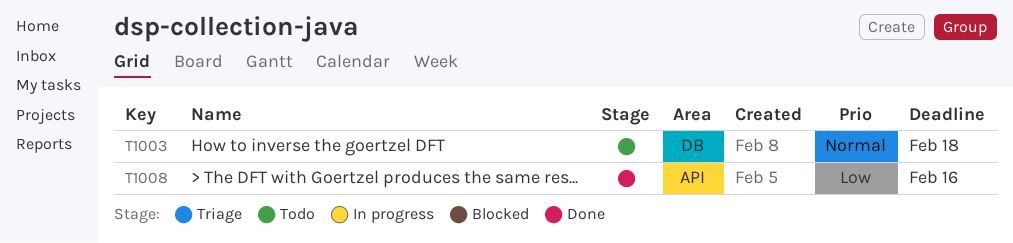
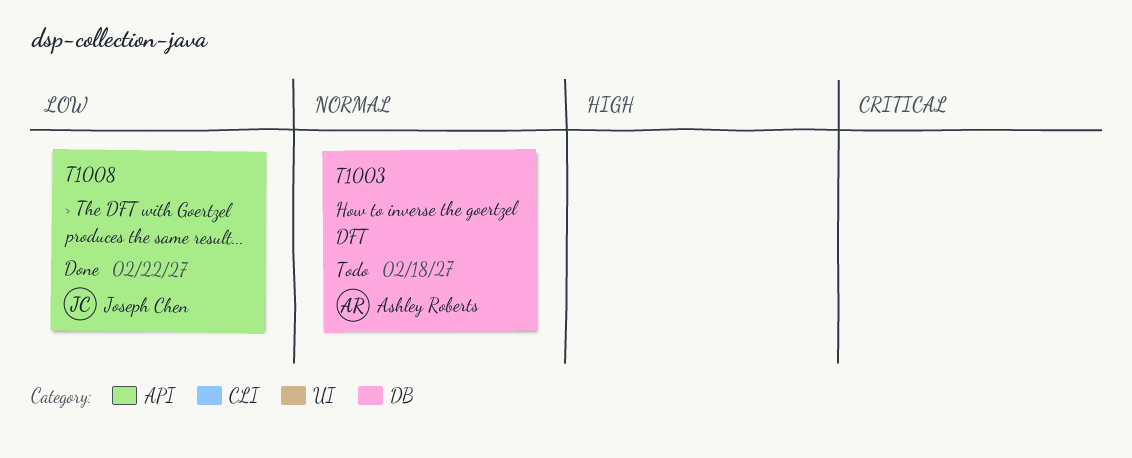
T1008, due: Feb 16 -> Feb 22

